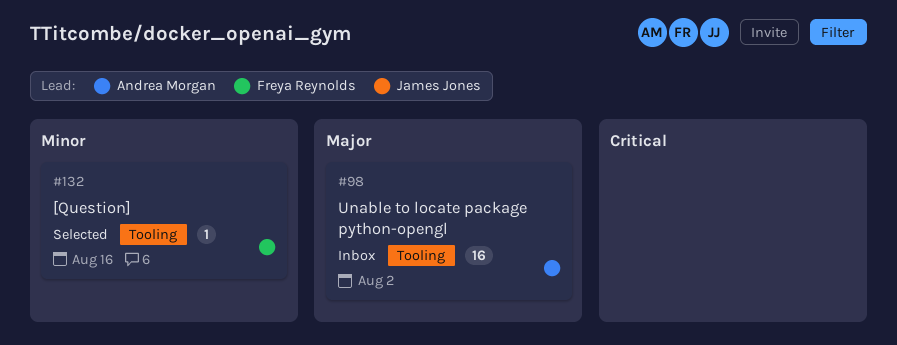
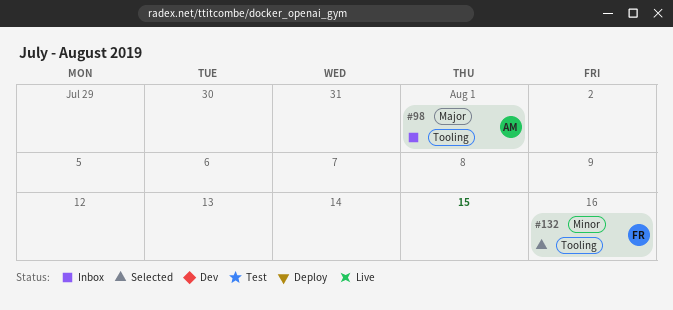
#98, due: Aug 2 -> Aug 1

